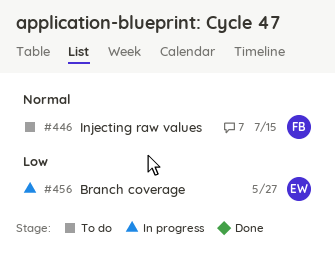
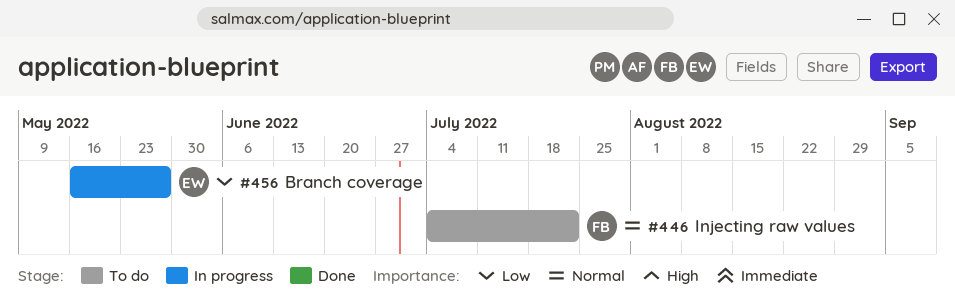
#446, due: Jul 15 -> Jul 22

